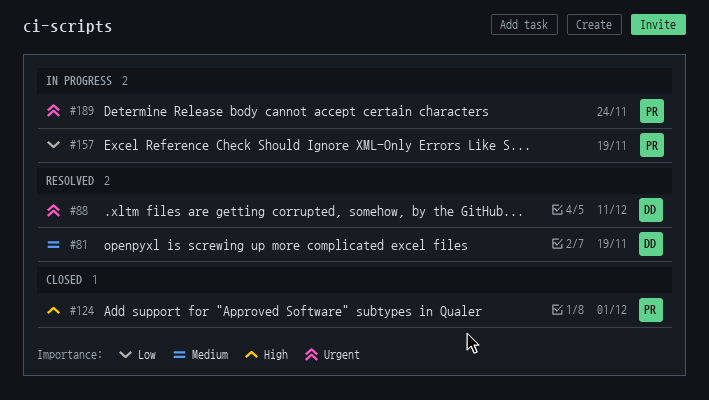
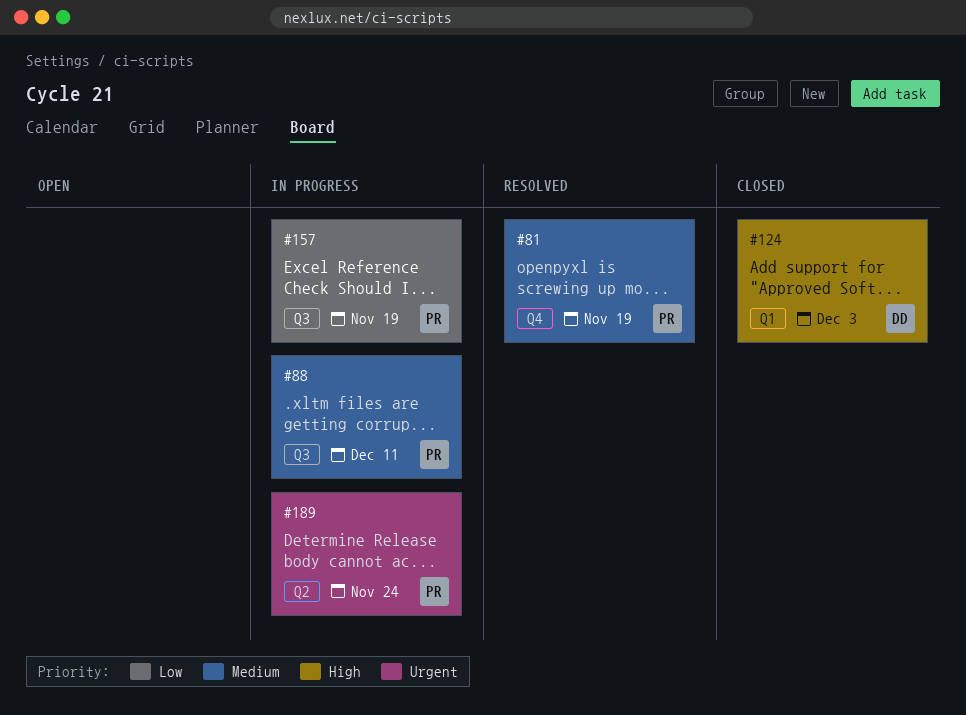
#81, owner: DD -> PR
#88, status: Resolved -> In progress
#88, owner: DD -> PR
#88, priority: Urgent -> Medium
#124, owner: PR -> DD
#124, due: Dec 1 -> Dec 3

